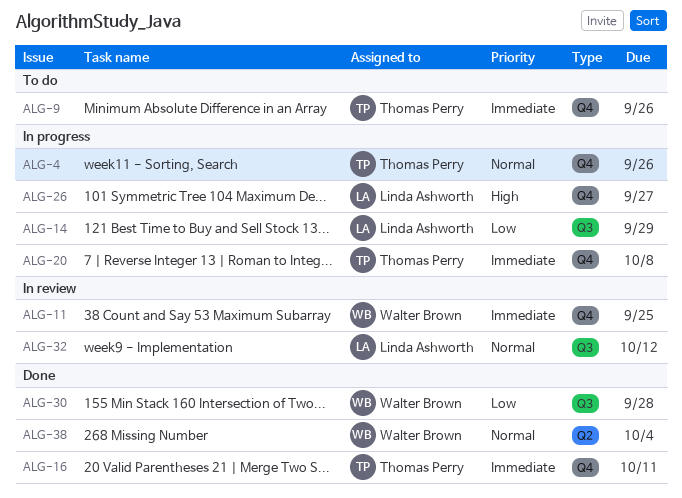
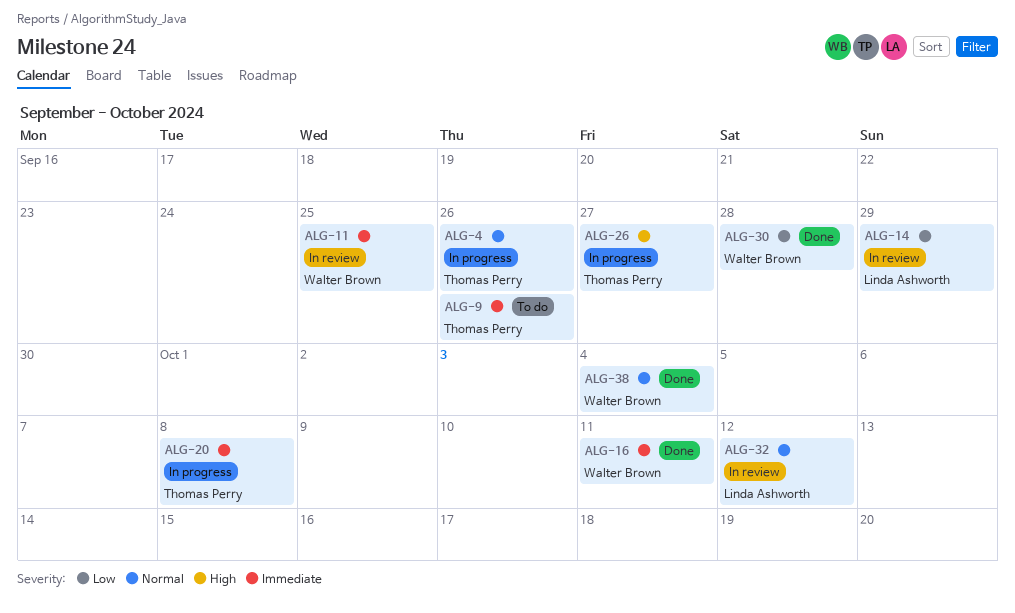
ALG-14, status: In progress -> In review
ALG-16, owner: Thomas Perry -> Walter Brown
ALG-26, owner: Linda Ashworth -> Thomas Perry

